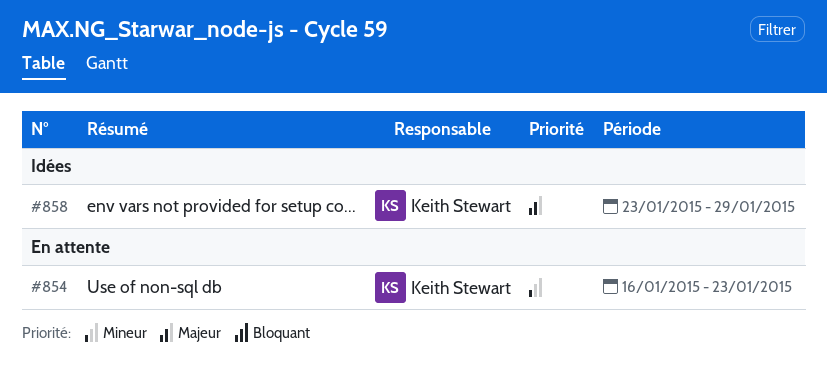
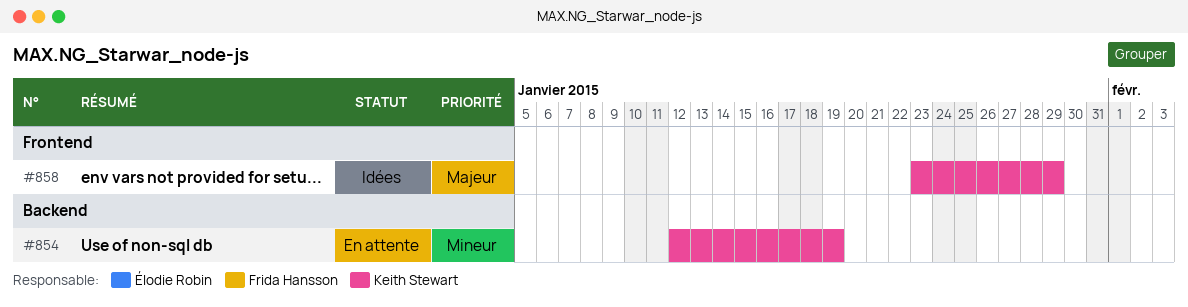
#854, start: Jan 16 -> Jan 12
#854, due: Jan 23 -> Jan 19

